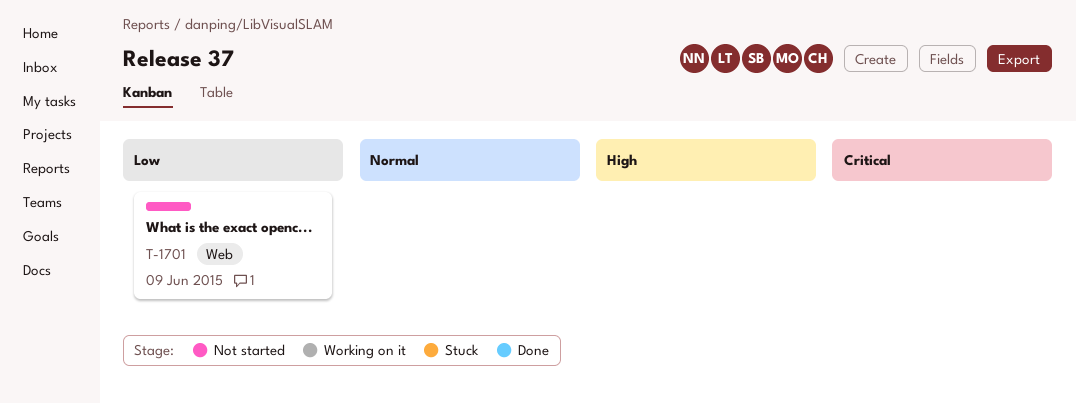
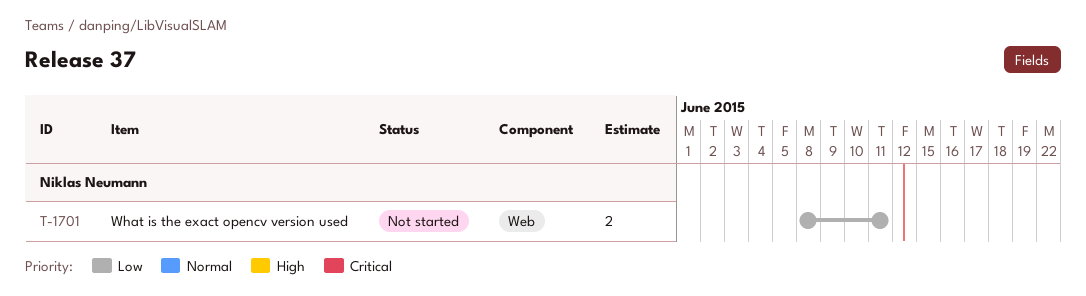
T-1701, due: Jun 9 -> Jun 11

